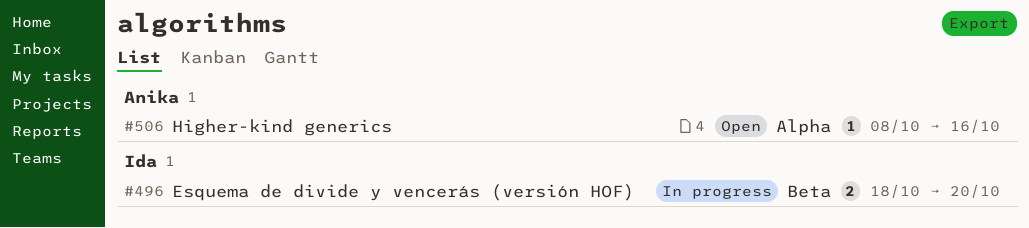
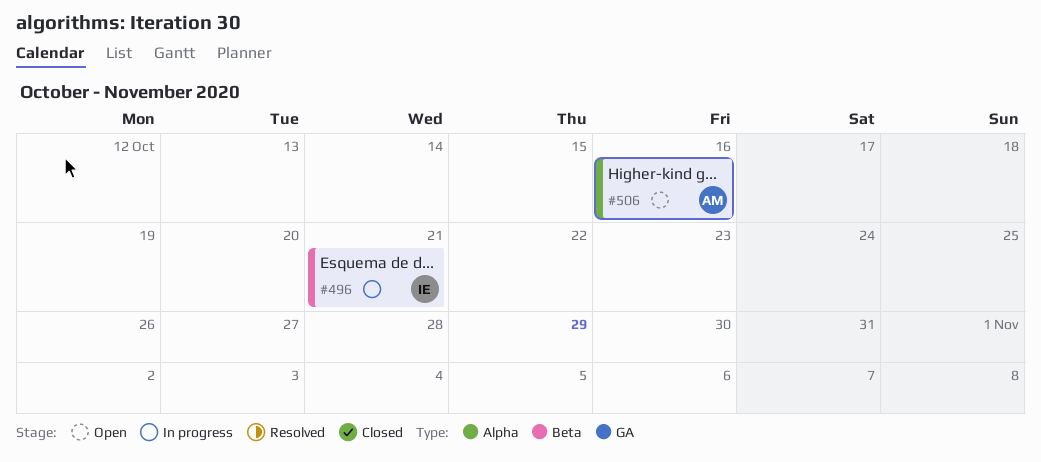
#496, due: Oct 20 -> Oct 21

